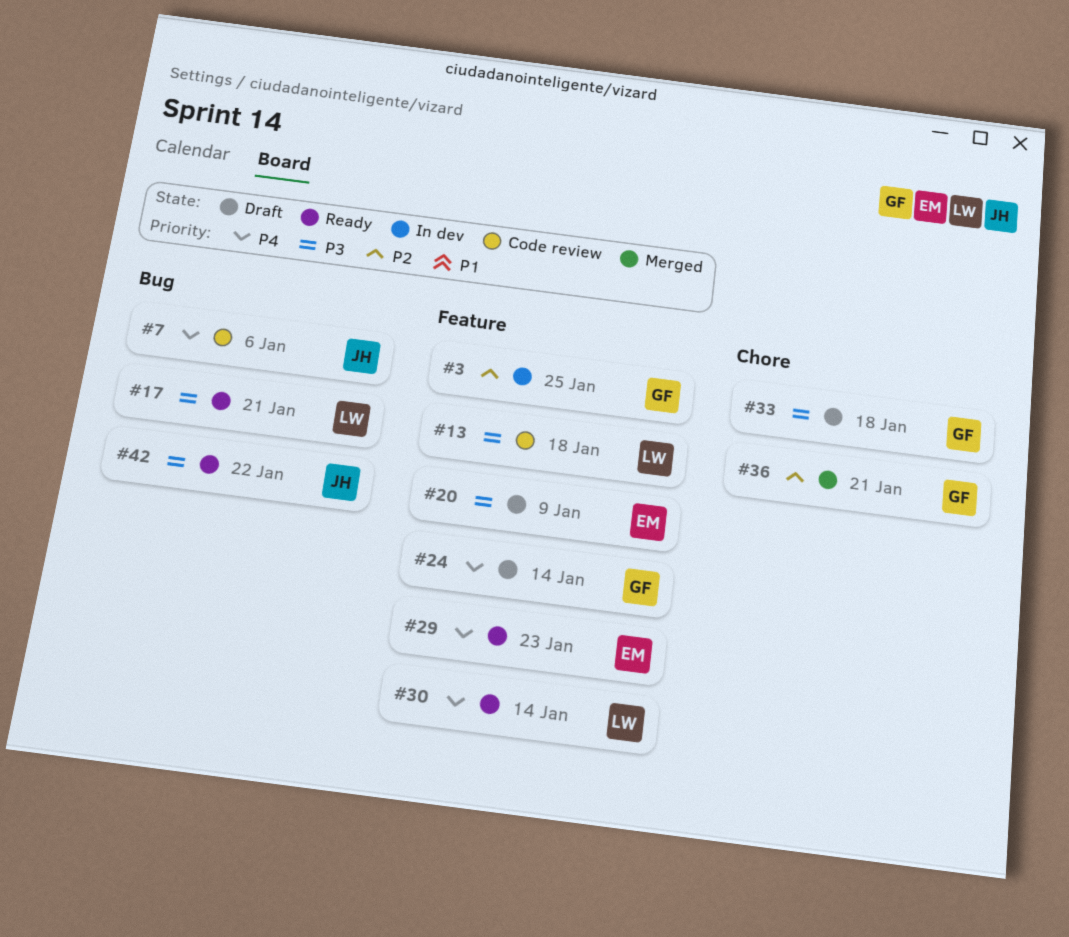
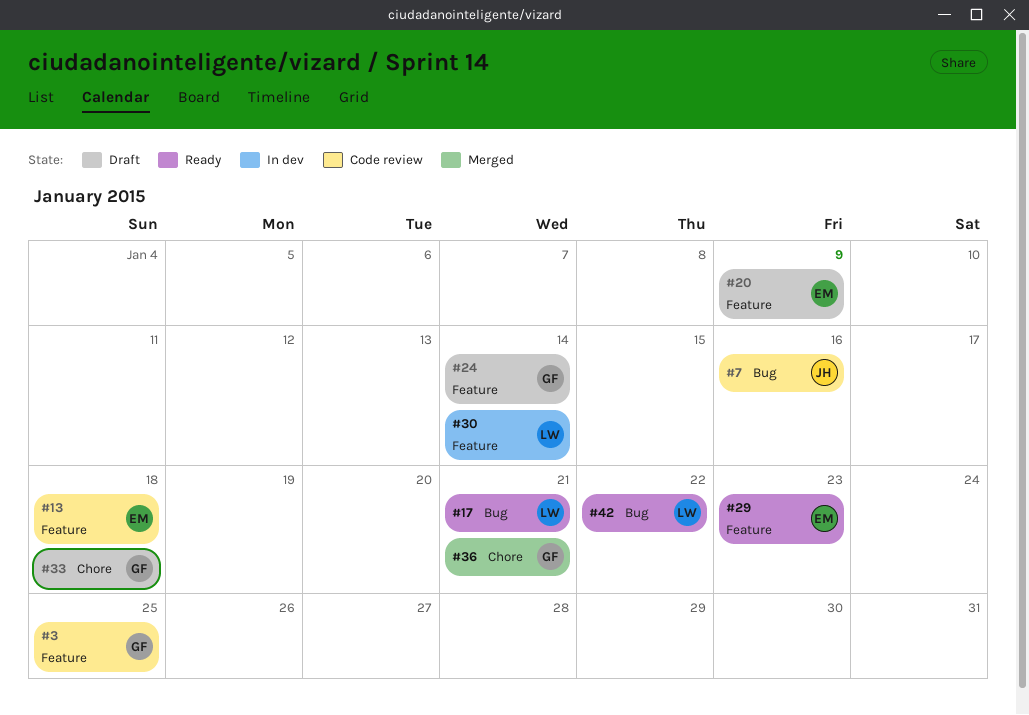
#3, status: In dev -> Code review
#7, due: Jan 6 -> Jan 16
#13, owner: LW -> EM
#30, status: Ready -> In dev
#42, owner: JH -> LW

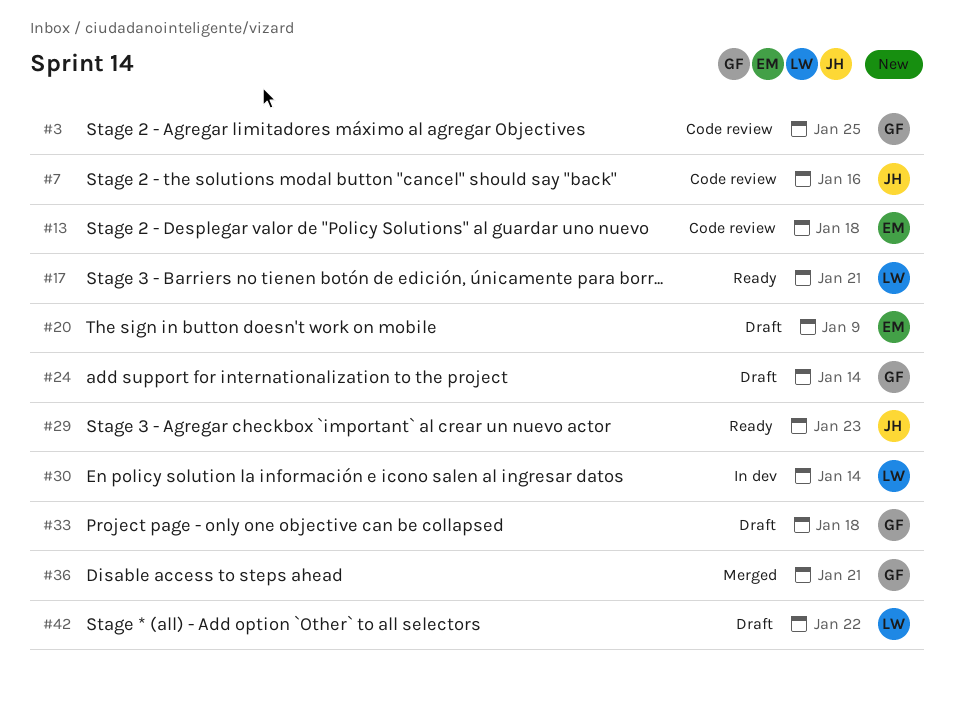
#29, owner: EM -> JH
#42, status: Ready -> Draft

